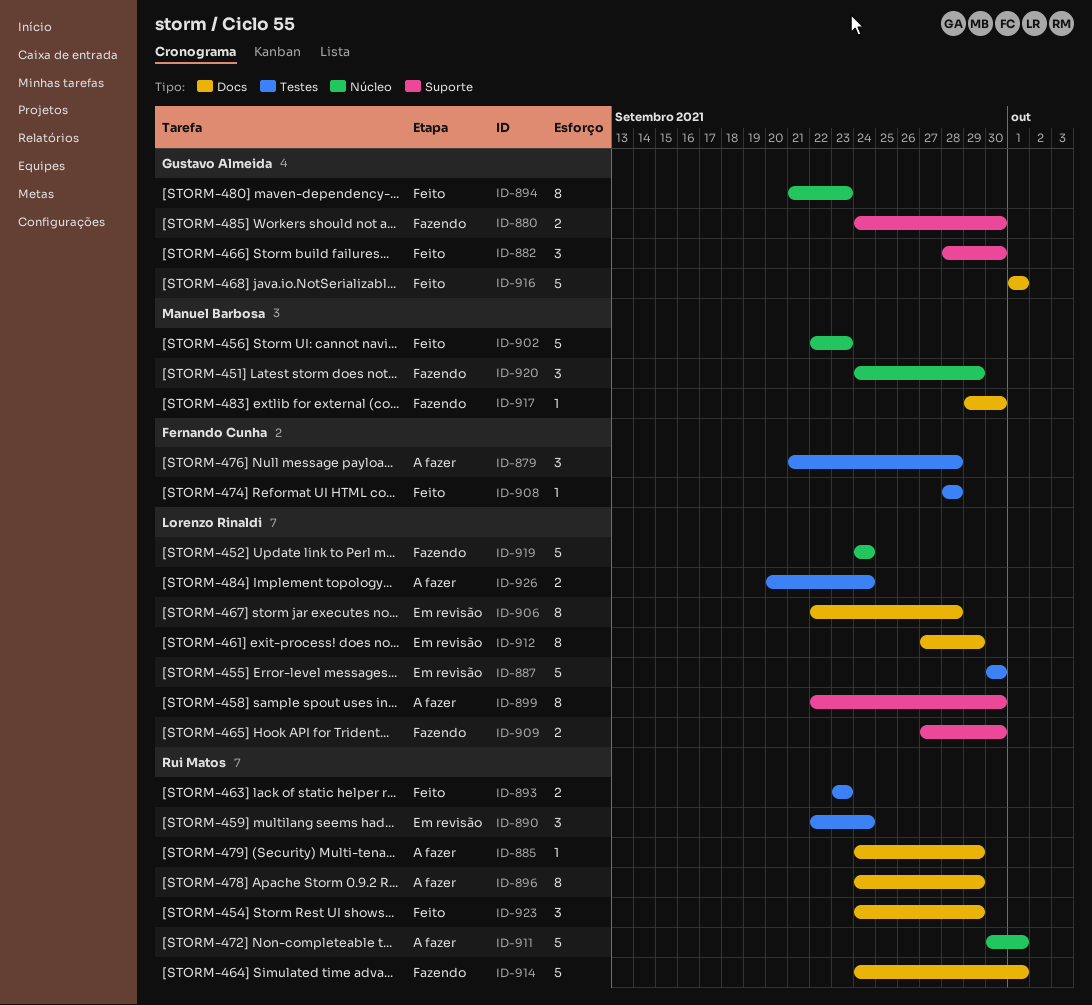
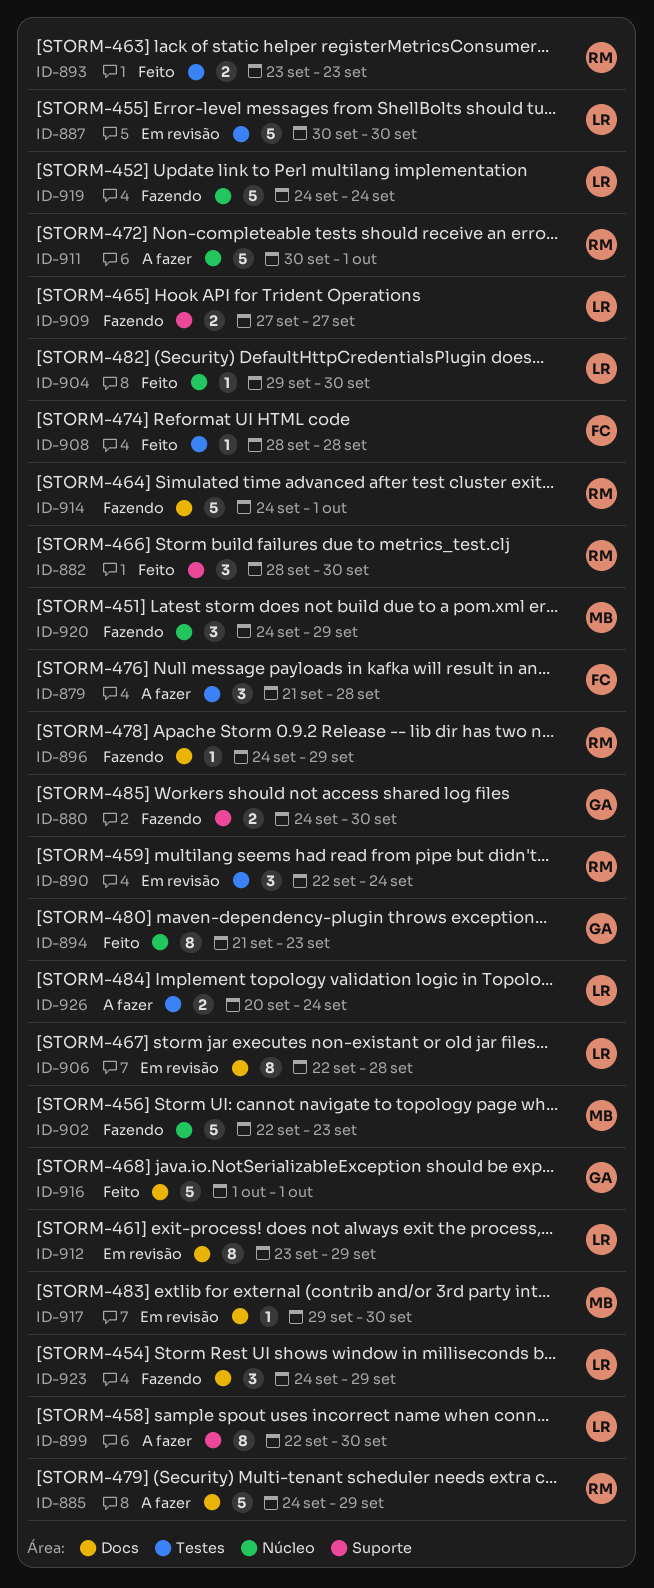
ID-882, owner: Gustavo Almeida -> Rui Matos
ID-885, estimate: 1 -> 5
ID-896, status: A fazer -> Fazendo
ID-896, estimate: 8 -> 1
ID-902, status: Feito -> Fazendo
ID-904: none -> present
ID-909, due: Sep 30 -> Sep 27
ID-912, start: Sep 27 -> Sep 23
ID-917, status: Fazendo -> Em revisão
ID-923, status: Feito -> Fazendo
ID-923, owner: Rui Matos -> Lorenzo Rinaldi

